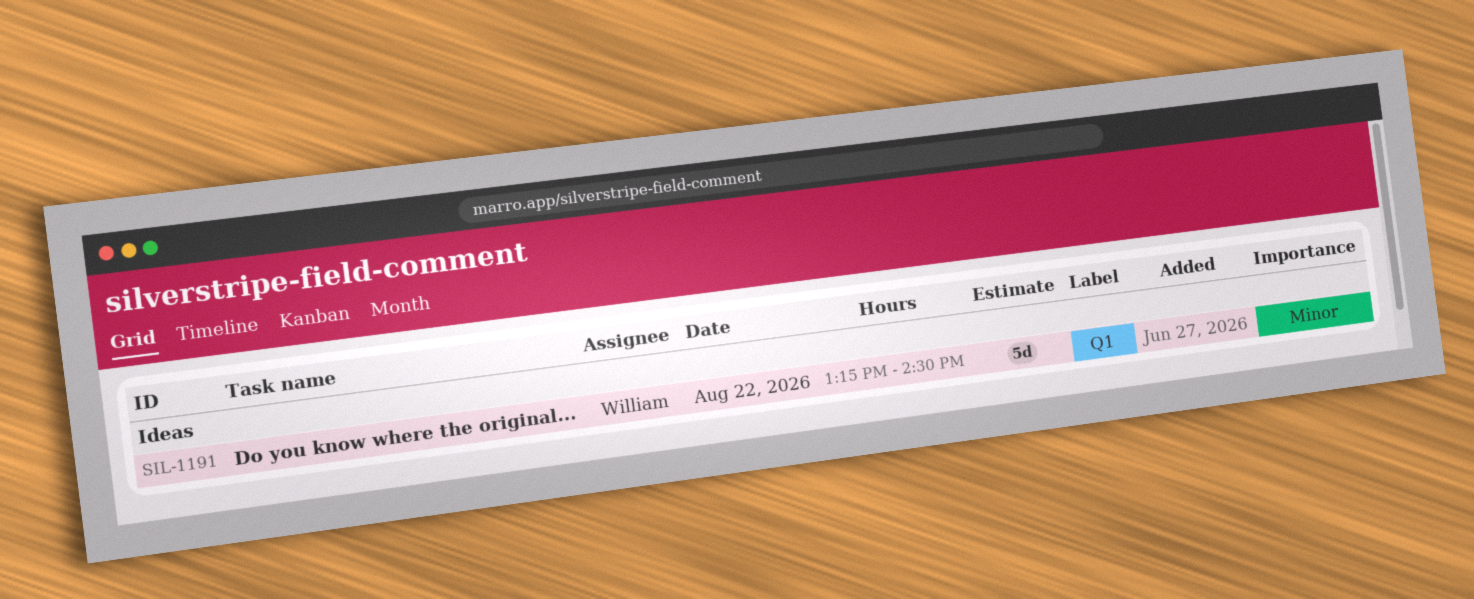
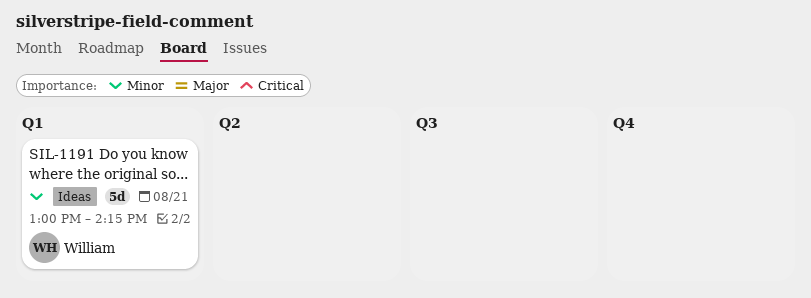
SIL-1191, day: Aug 22 -> Aug 21
SIL-1191, begins: 13:15 -> 13:00
SIL-1191, ends: 14:30 -> 14:15

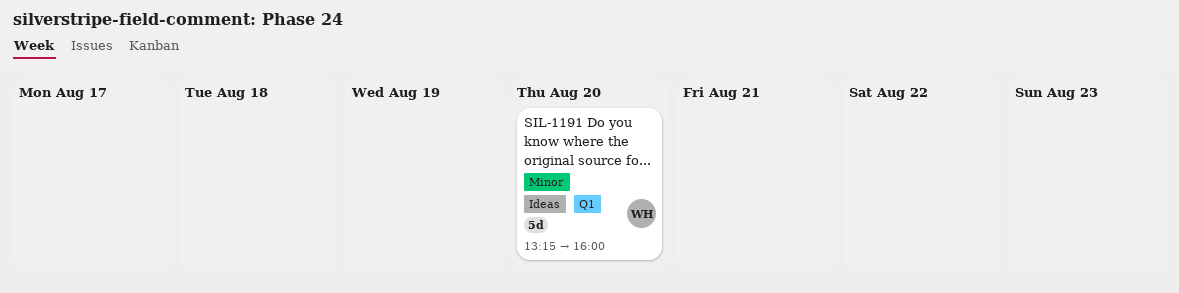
SIL-1191, day: Aug 21 -> Aug 20
SIL-1191, begins: 13:00 -> 13:15
SIL-1191, ends: 14:15 -> 16:00

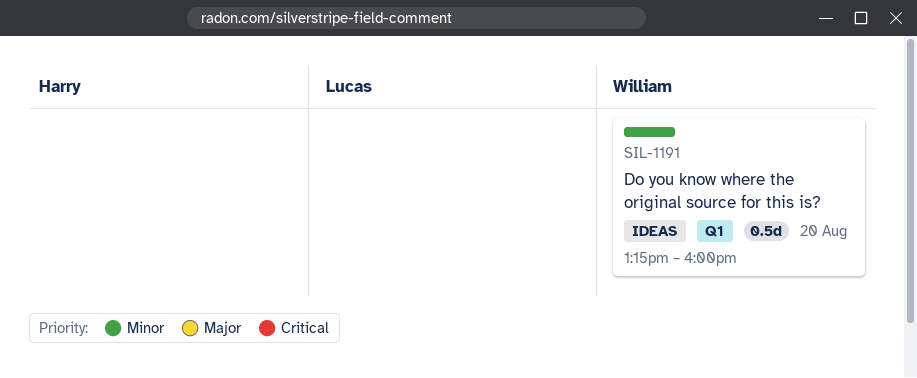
SIL-1191, estimate: 5d -> 0.5d

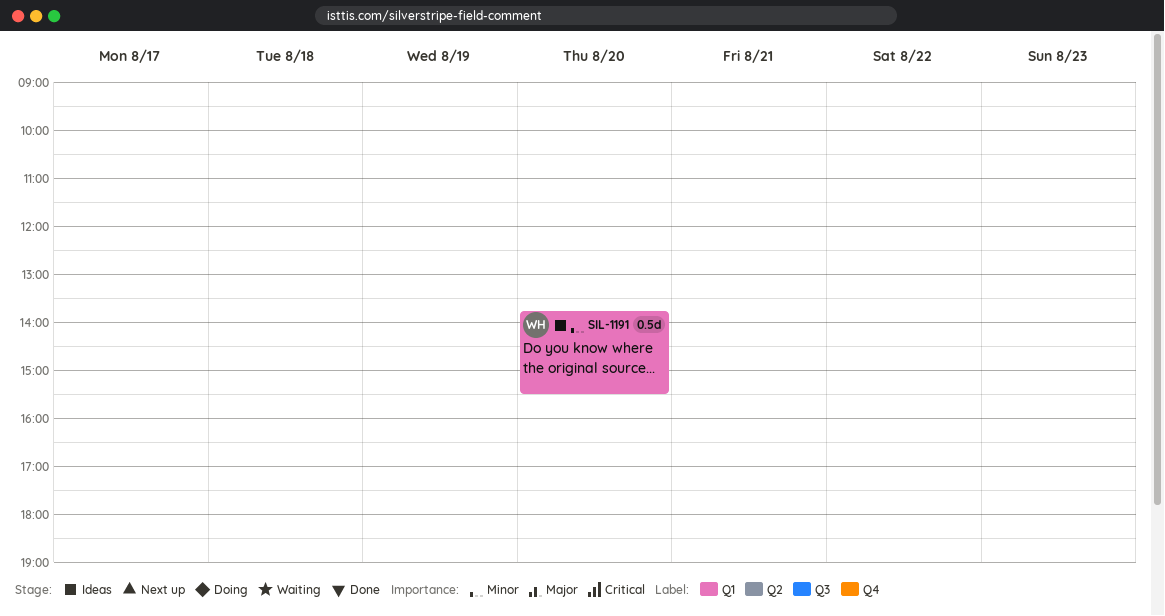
SIL-1191, begins: 13:15 -> 13:45
SIL-1191, ends: 16:00 -> 15:30

